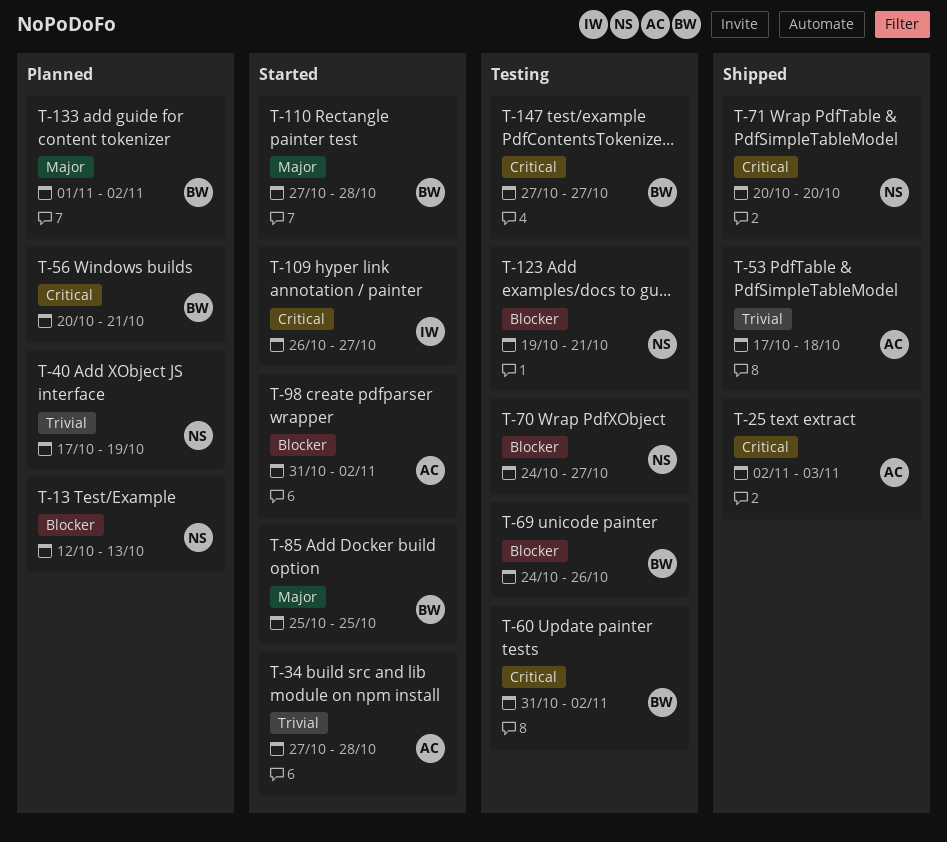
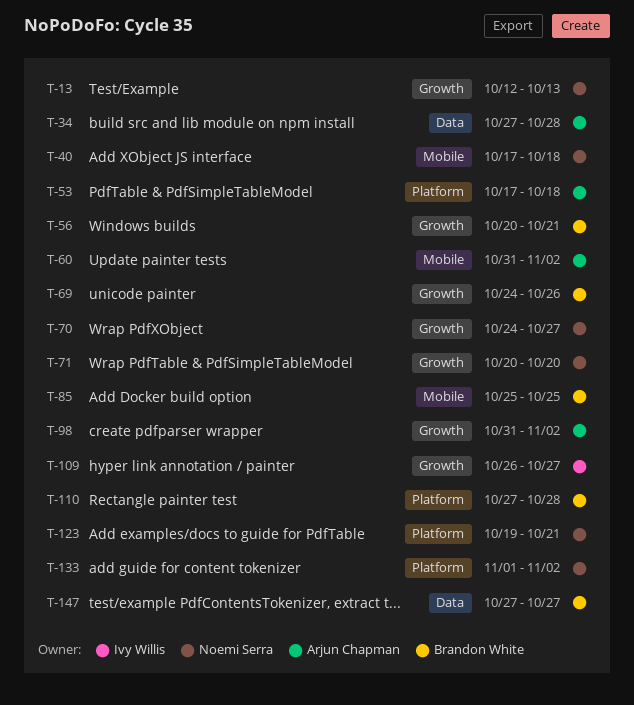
T-25: present -> none
T-40, due: Oct 19 -> Oct 18
T-60, owner: Brandon White -> Arjun Chapman
T-133, owner: Brandon White -> Noemi Serra

